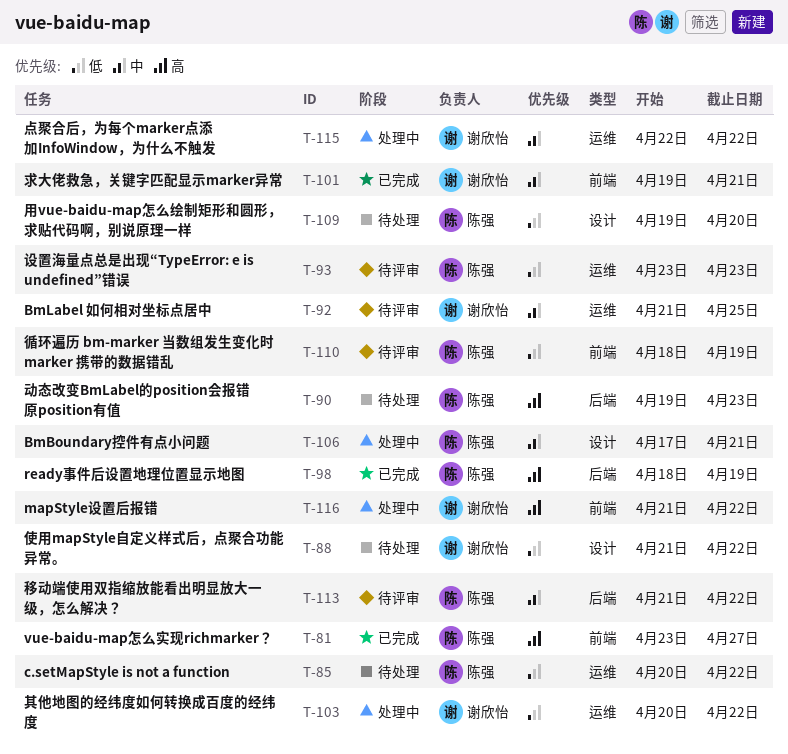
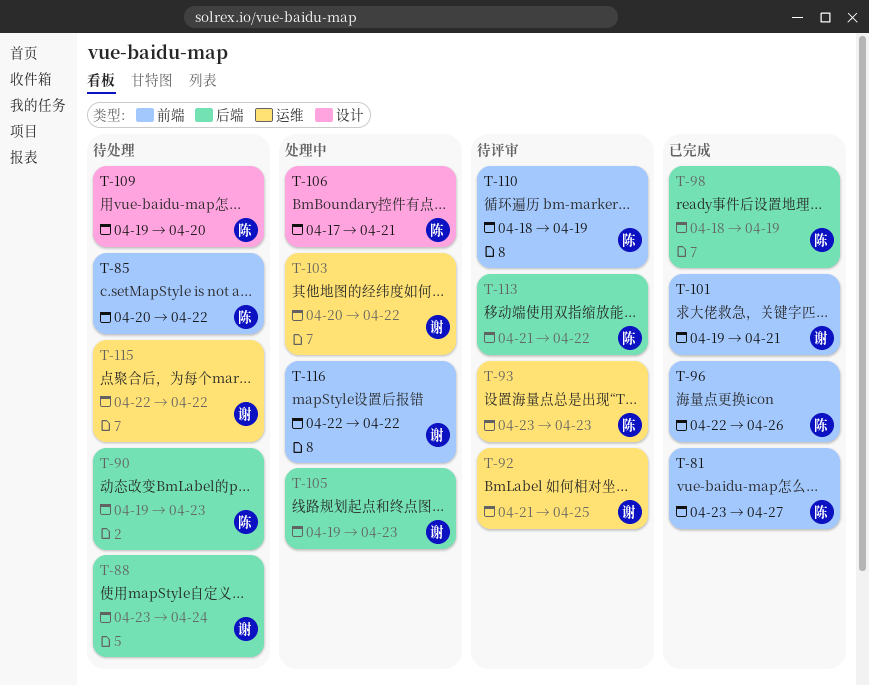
T-85, label: 运维 -> 前端
T-88, label: 设计 -> 后端
T-88, start: Apr 21 -> Apr 23
T-88, due: Apr 22 -> Apr 24
T-96: none -> present
T-105: none -> present
T-115, status: 处理中 -> 待处理
T-116, start: Apr 21 -> Apr 22

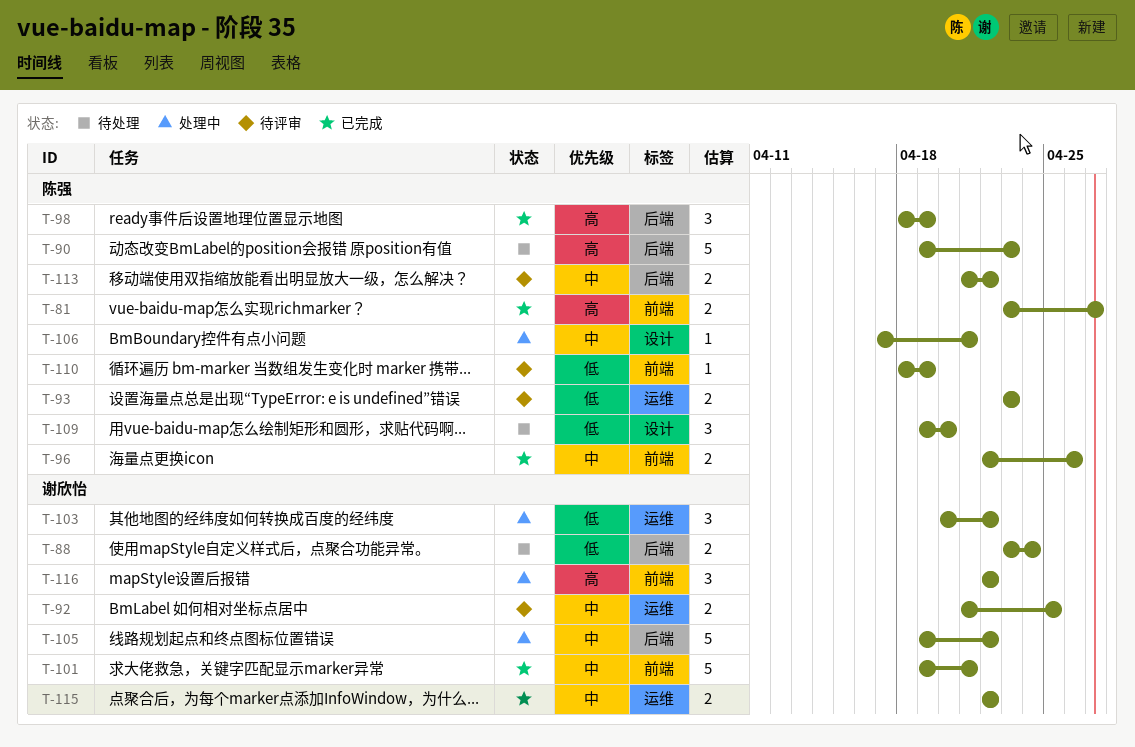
T-85: present -> none
T-105, due: Apr 23 -> Apr 22
T-115, status: 待处理 -> 已完成

